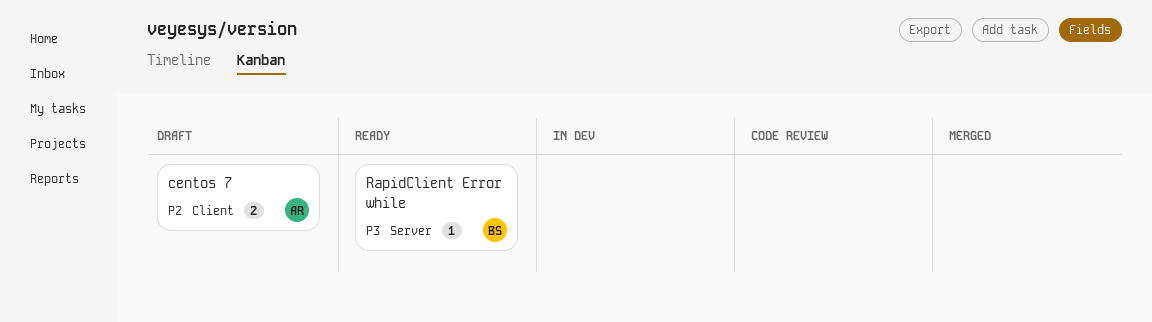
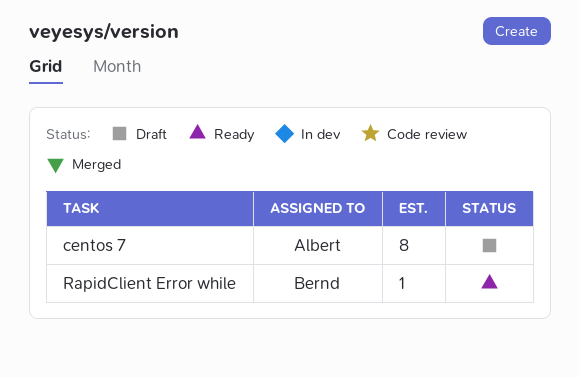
centos 7, estimate: 2 -> 8

